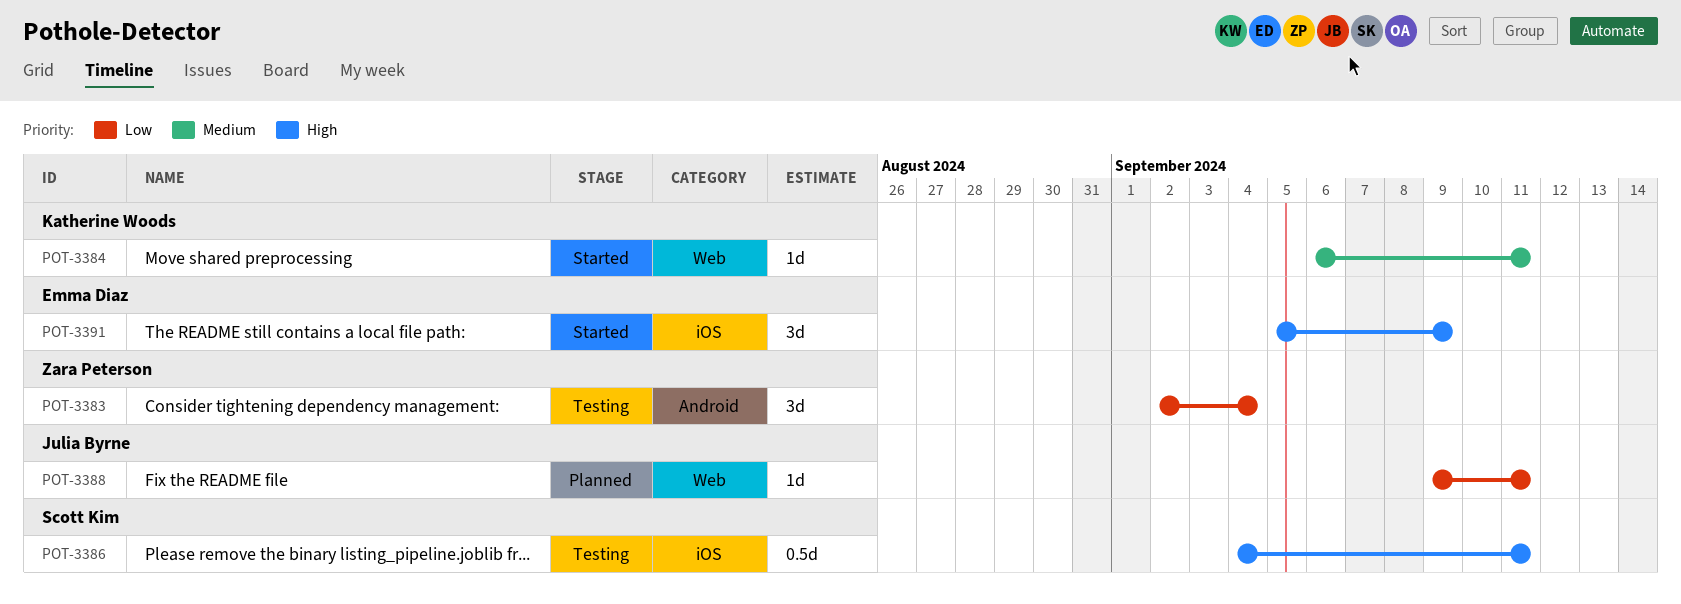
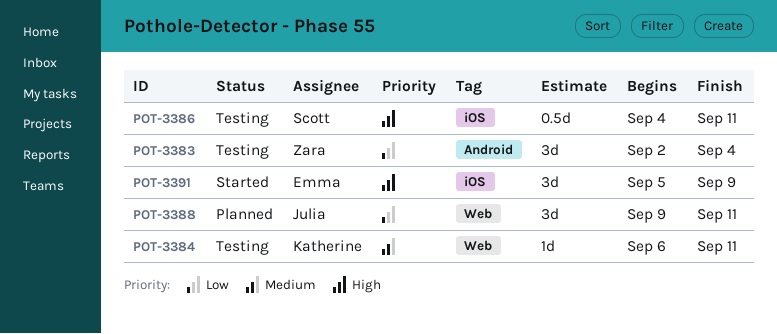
POT-3384, status: Started -> Testing
POT-3388, estimate: 1d -> 3d

